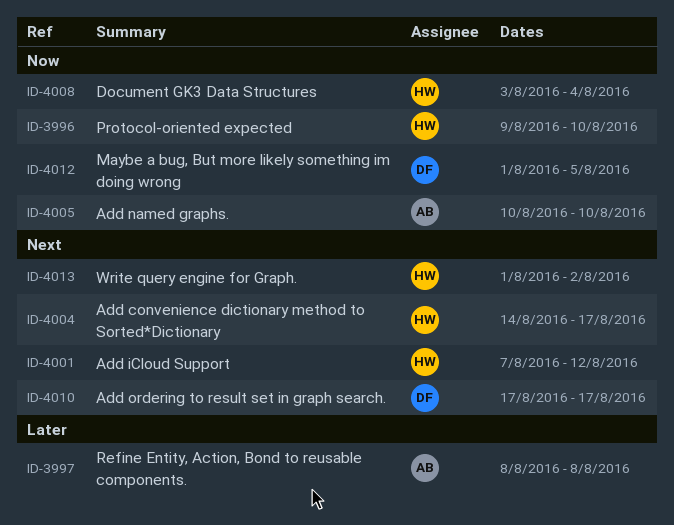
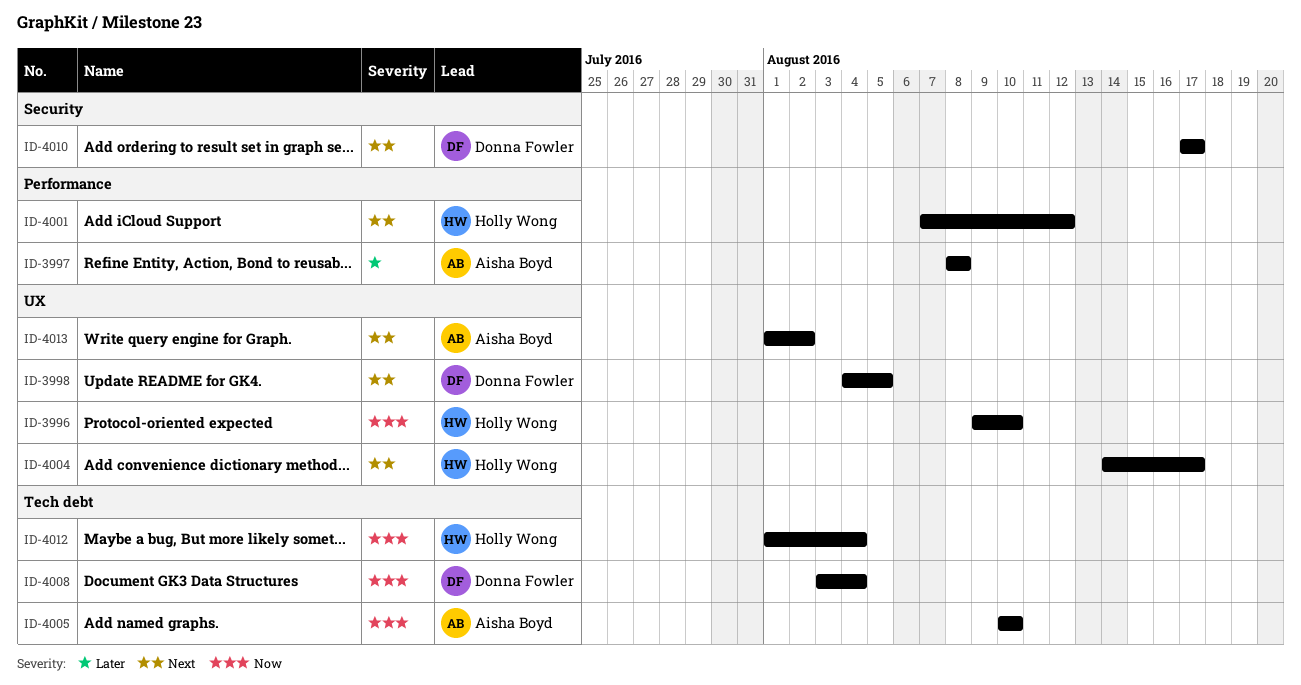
ID-3998: none -> present
ID-4008, owner: Holly Wong -> Donna Fowler
ID-4012, owner: Donna Fowler -> Holly Wong
ID-4012, due: Aug 5 -> Aug 4
ID-4013, owner: Holly Wong -> Aisha Boyd

